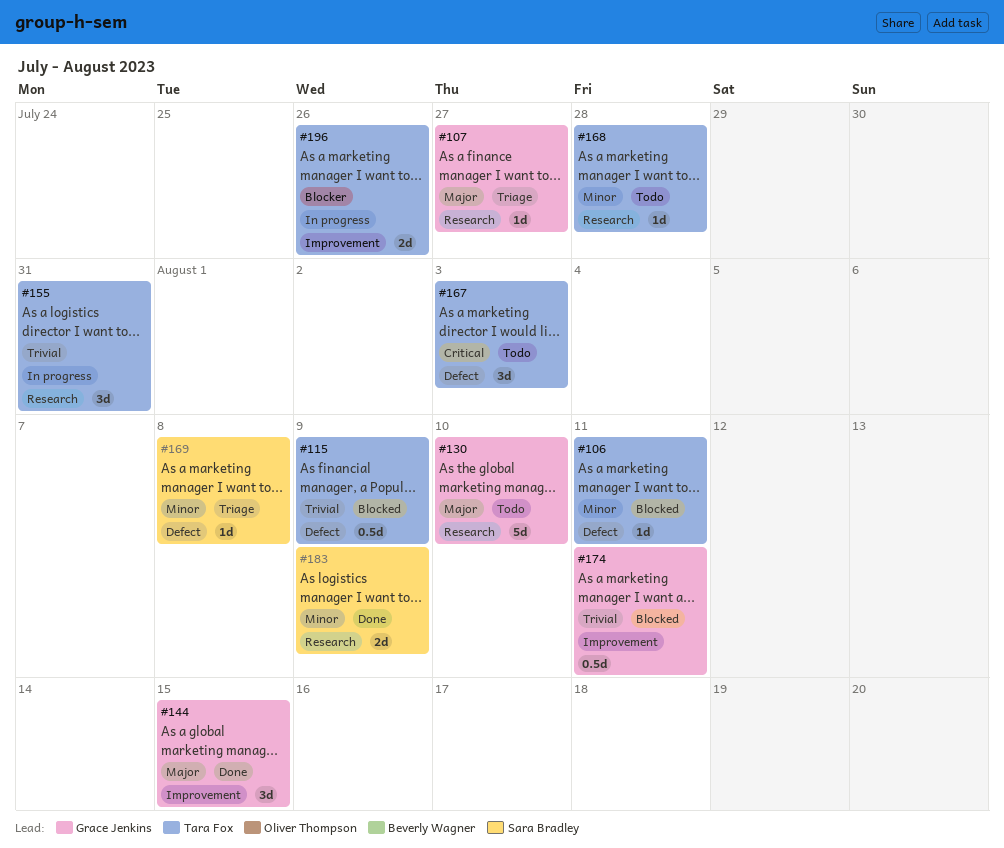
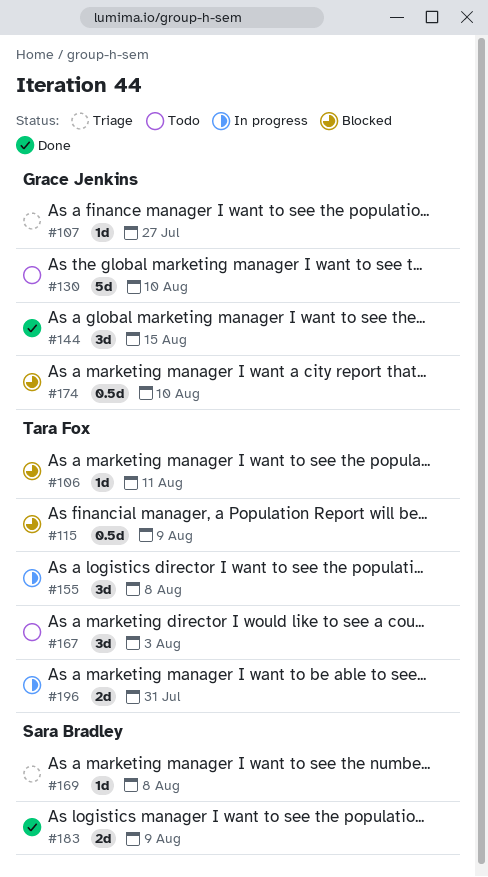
#155, due: Jul 31 -> Aug 8
#168: present -> none
#174, due: Aug 11 -> Aug 10
#196, due: Jul 26 -> Jul 31

